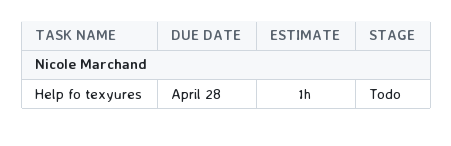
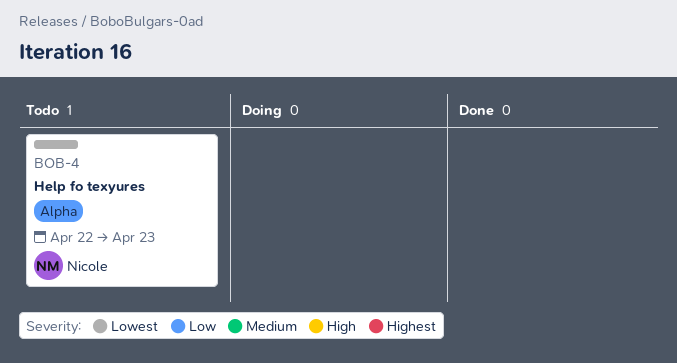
Help fo texyures, due: Apr 28 -> Apr 23

